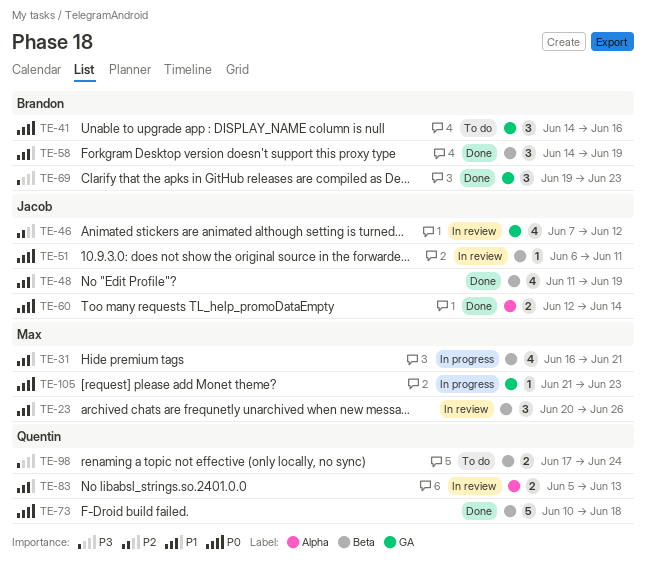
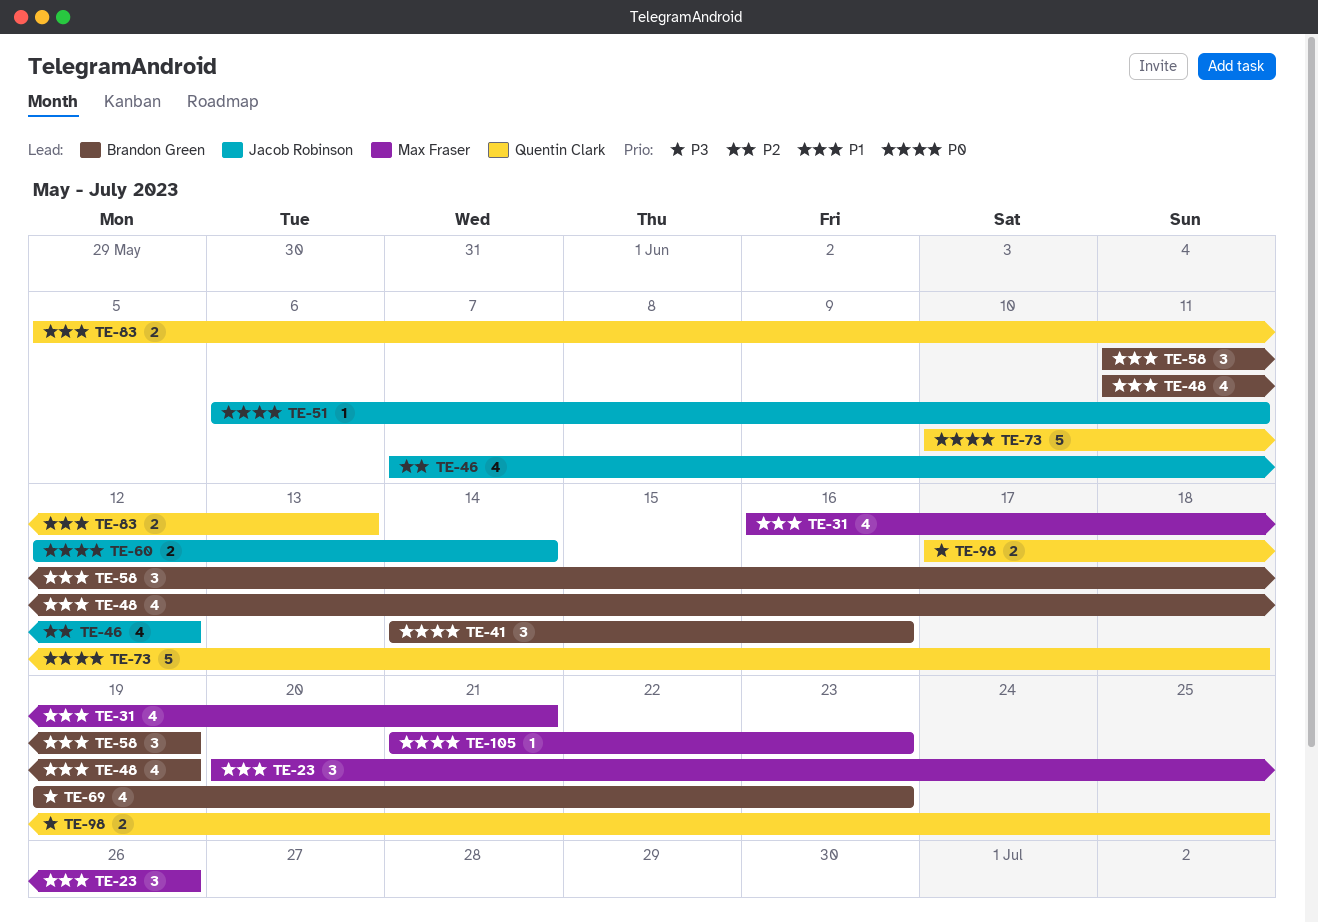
TE-48, owner: Jacob Robinson -> Brandon Green
TE-58, start: Jun 14 -> Jun 11
TE-69, estimate: 3 -> 4
TE-98, due: Jun 24 -> Jun 25

